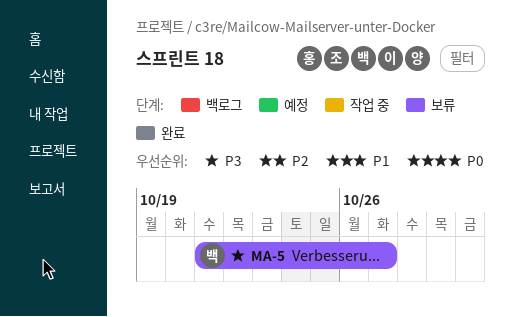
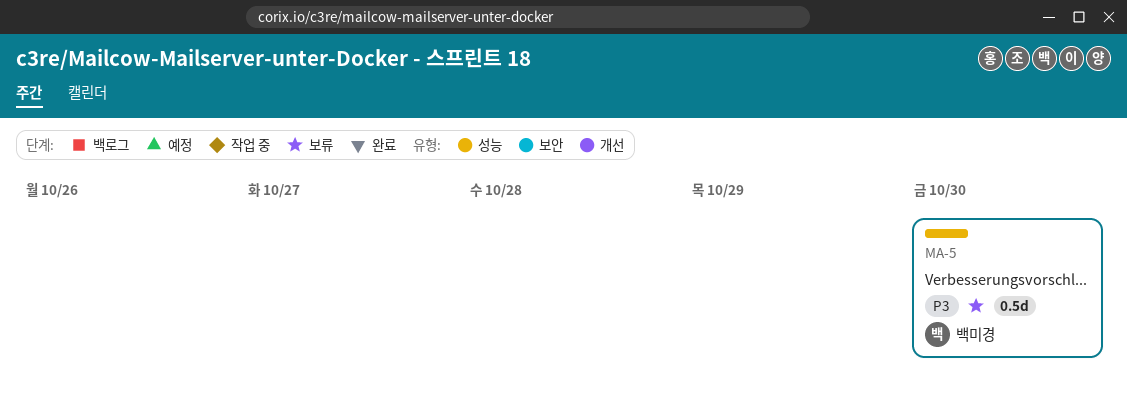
MA-5, due: Oct 27 -> Oct 30

